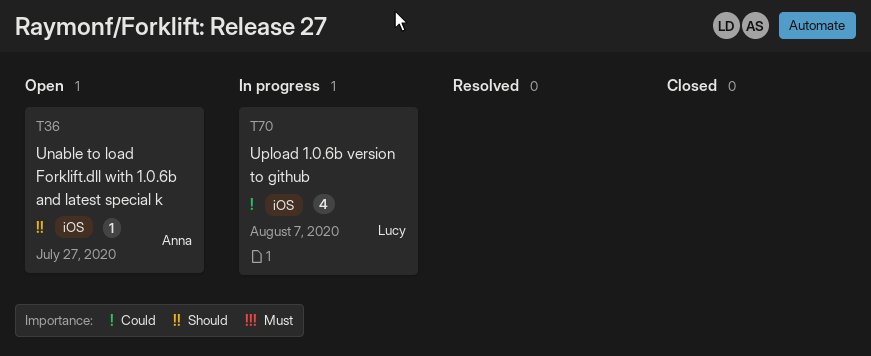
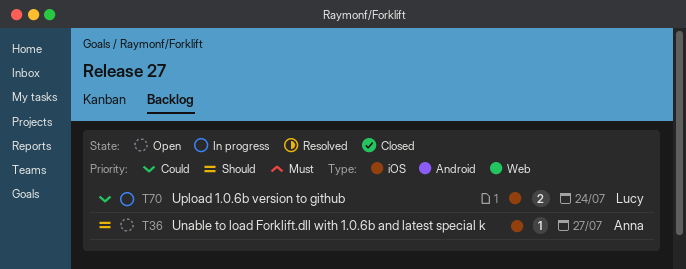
T70, estimate: 4 -> 2
T70, due: Aug 7 -> Jul 24

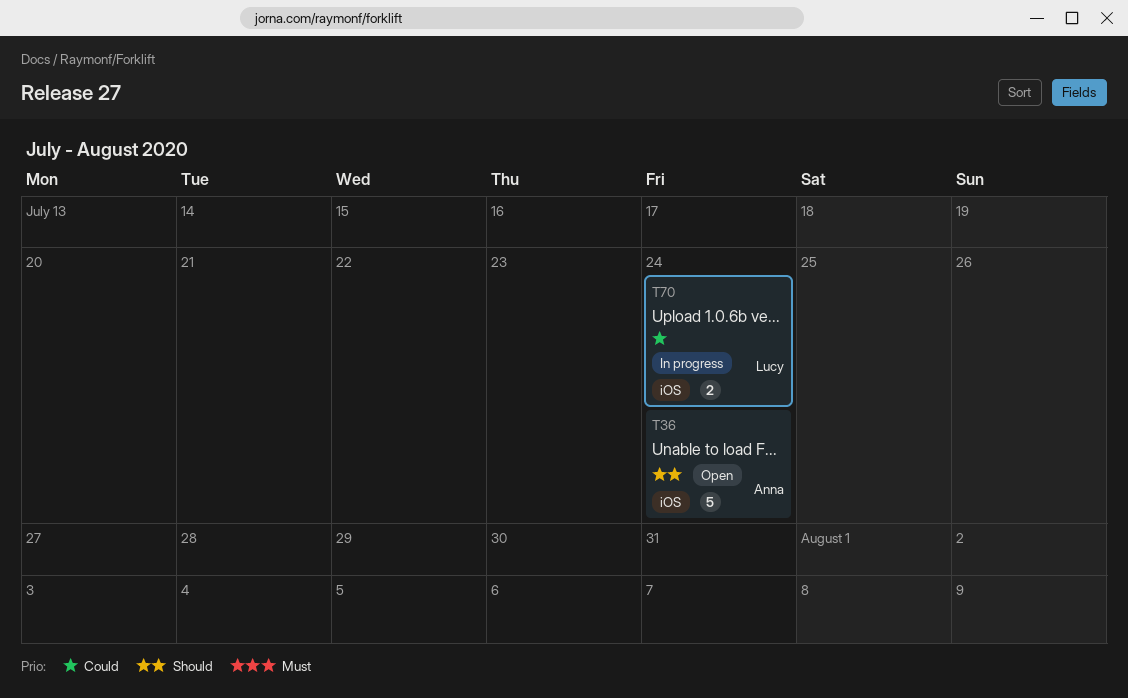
T36, estimate: 1 -> 5
T36, due: Jul 27 -> Jul 24

